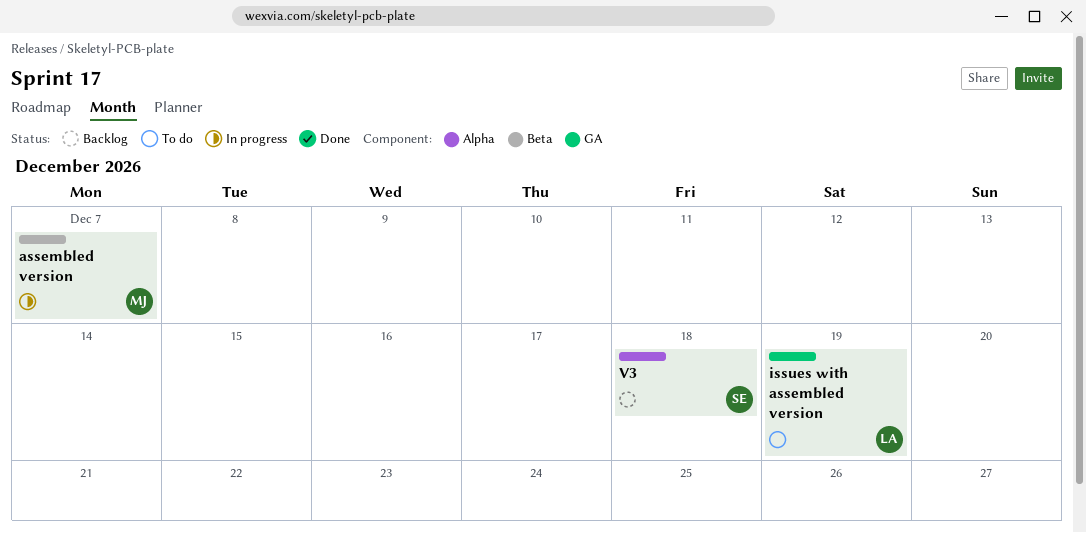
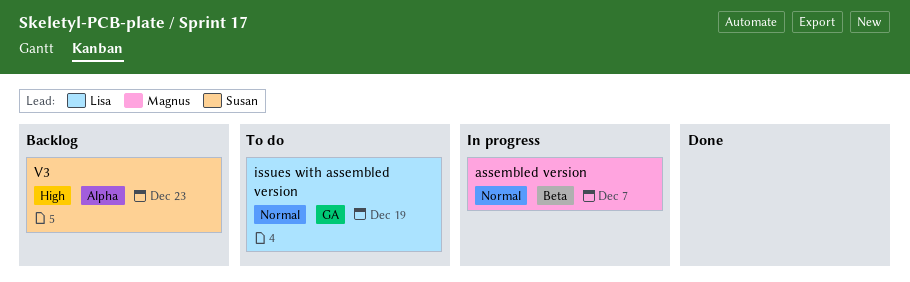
V3, due: Dec 18 -> Dec 23

